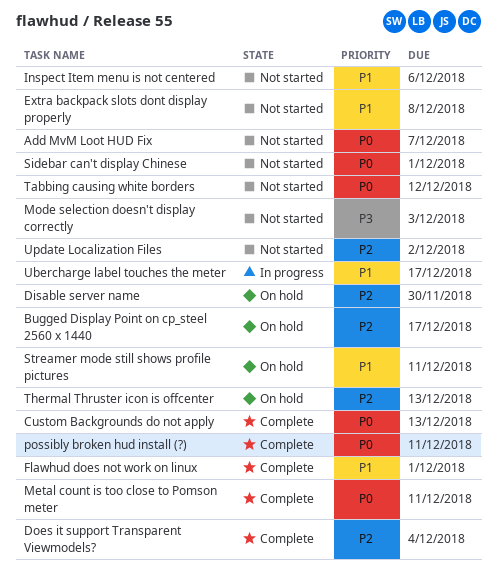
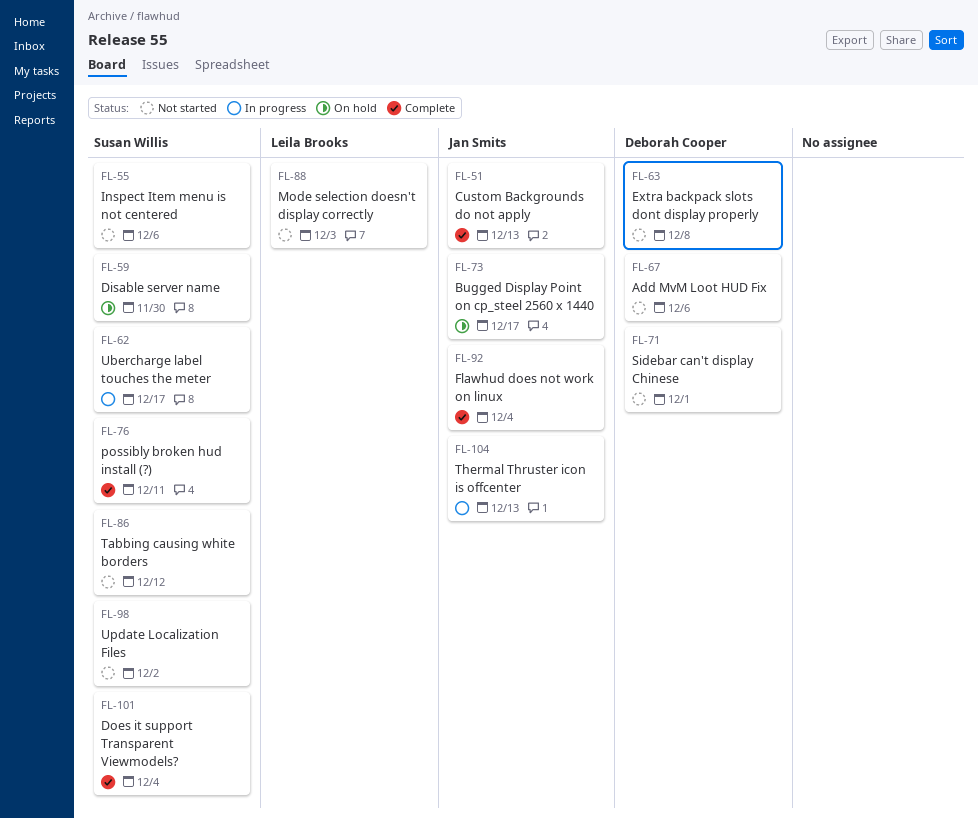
Add MvM Loot HUD Fix, due: Dec 7 -> Dec 6
Flawhud does not work on linux, due: Dec 1 -> Dec 4
Metal count is too close to Pomson meter: present -> none
Streamer mode still shows profile pictures: present -> none
Thermal Thruster icon is offcenter, status: On hold -> In progress

